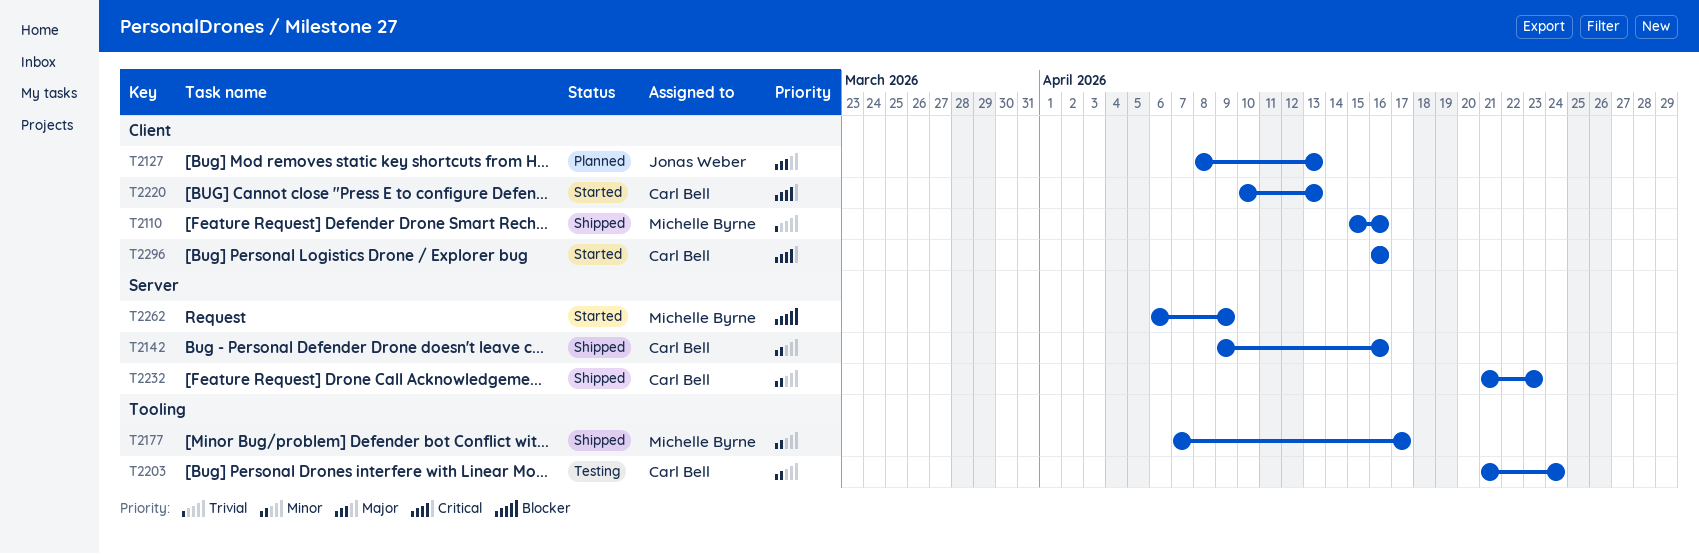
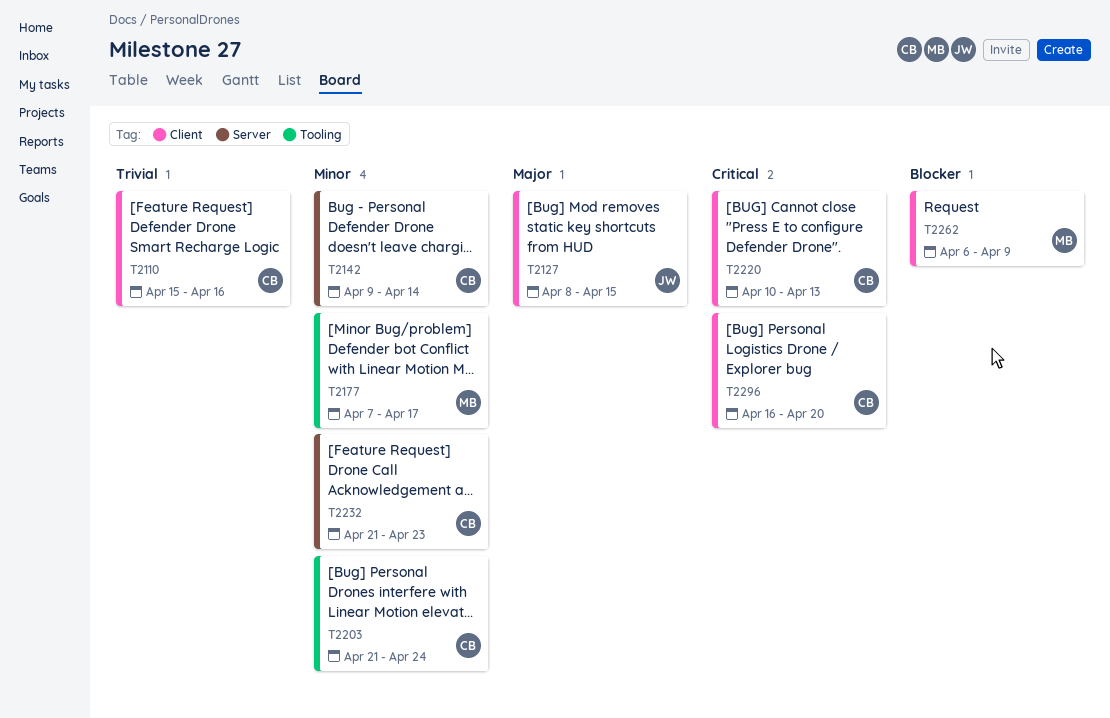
T2110, owner: Michelle Byrne -> Carl Bell
T2127, due: Apr 13 -> Apr 15
T2142, due: Apr 16 -> Apr 14
T2262, label: Server -> Client
T2296, due: Apr 16 -> Apr 20

